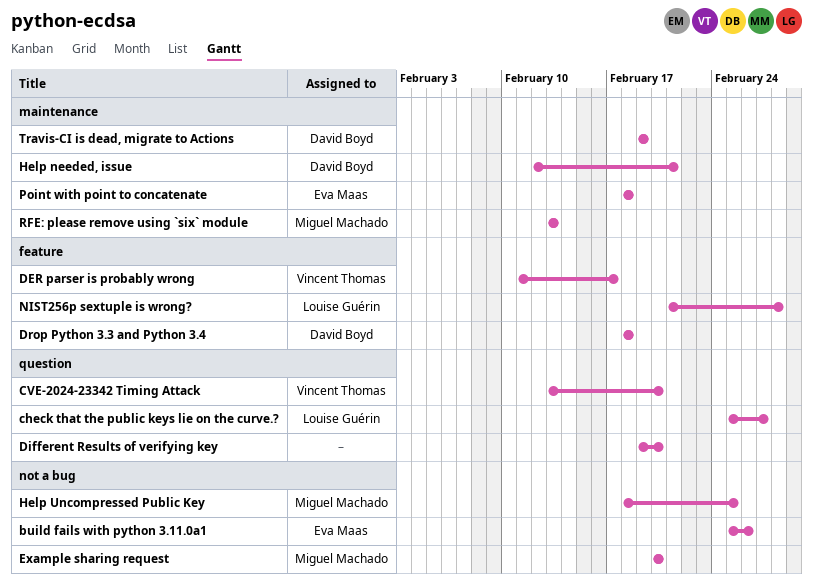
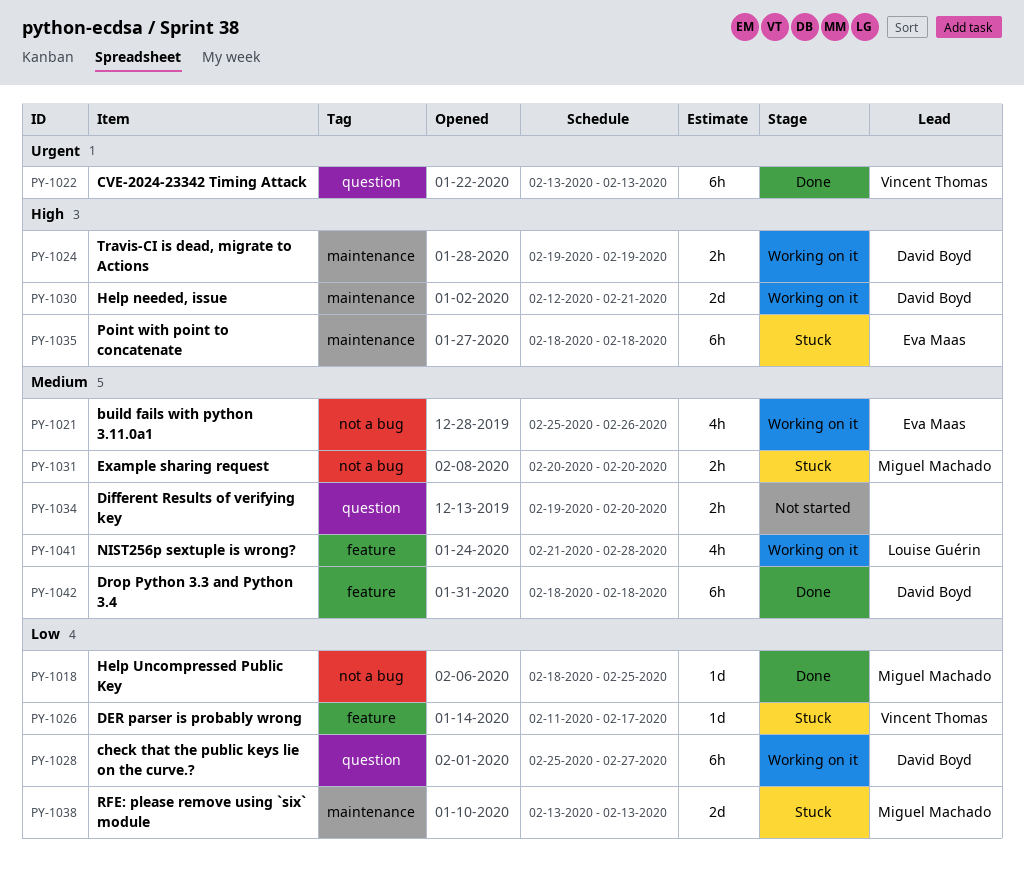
check that the public keys lie on the curve.?, owner: Louise Guérin -> David Boyd
CVE-2024-23342 Timing Attack, due: Feb 20 -> Feb 13

